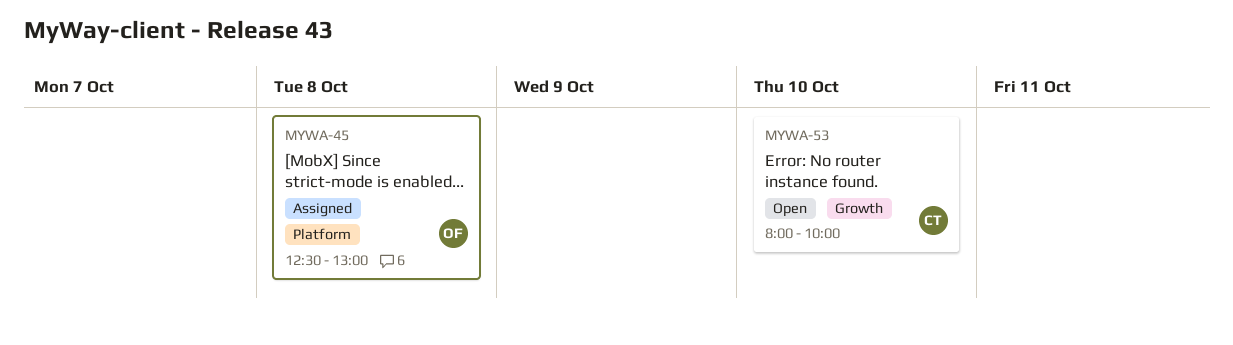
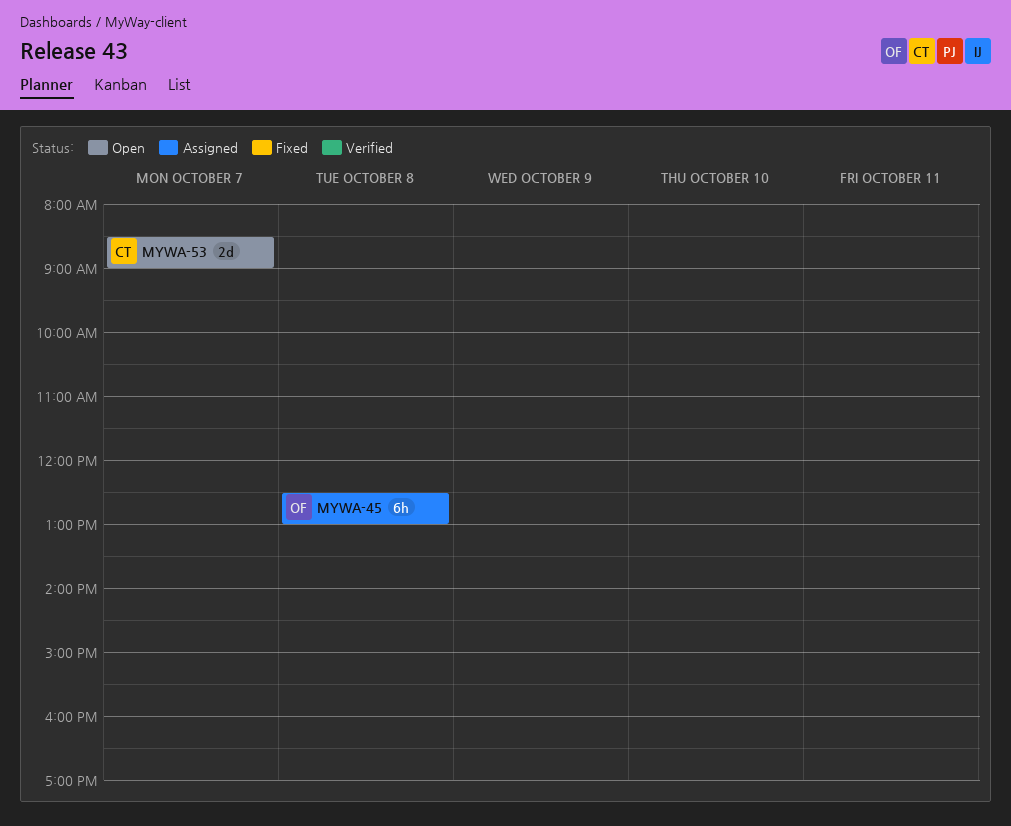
MYWA-53, day: Oct 10 -> Oct 7
MYWA-53, begins: 08:00 -> 08:30
MYWA-53, ends: 10:00 -> 09:00

